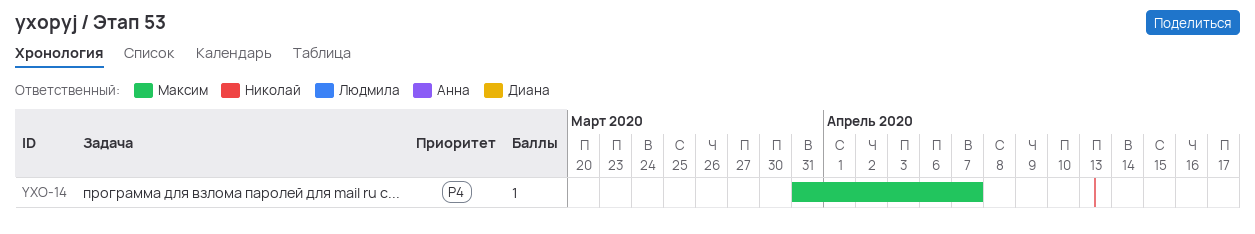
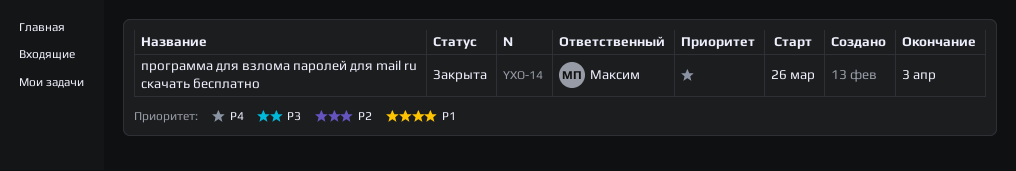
YXO-14, start: Mar 31 -> Mar 26
YXO-14, due: Apr 7 -> Apr 3

